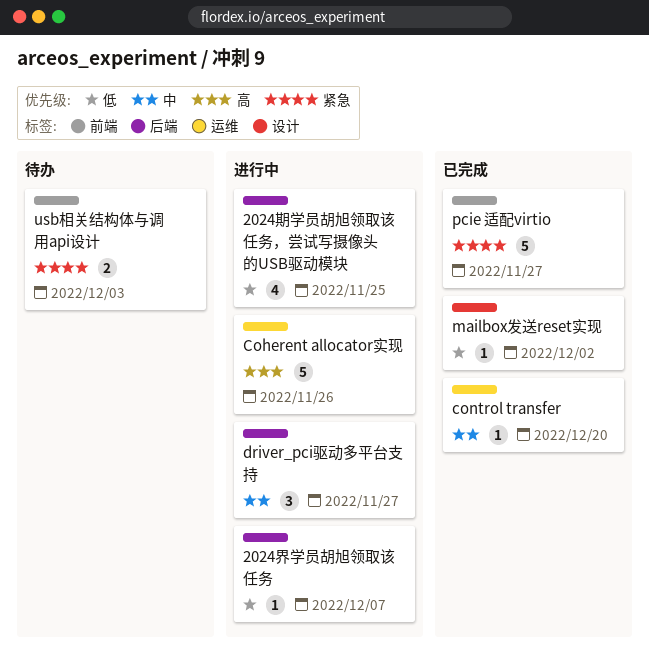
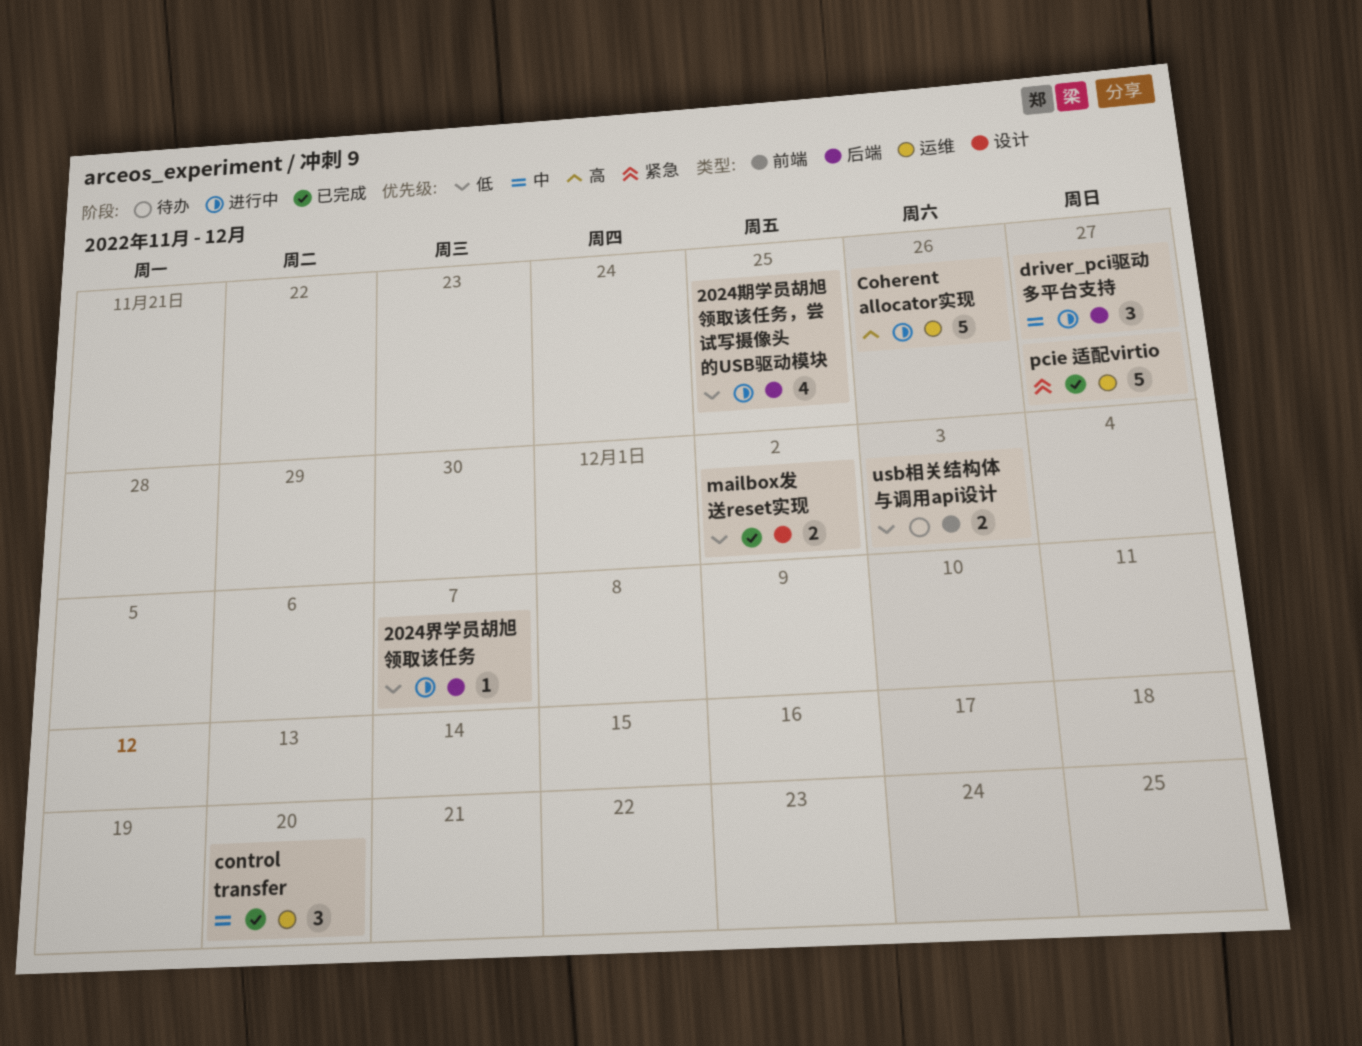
control transfer, estimate: 1 -> 3
mailbox发送reset实现, estimate: 1 -> 2
pcie 适配virtio, label: 前端 -> 运维
usb相关结构体与调用api设计, priority: 紧急 -> 低

